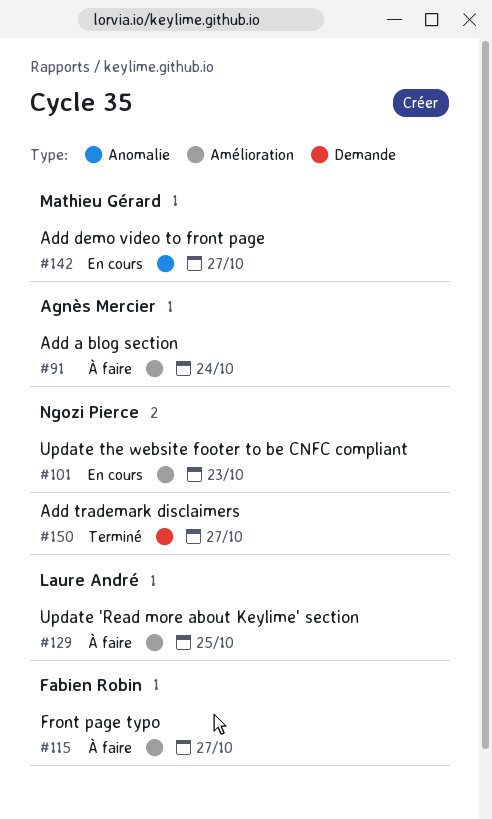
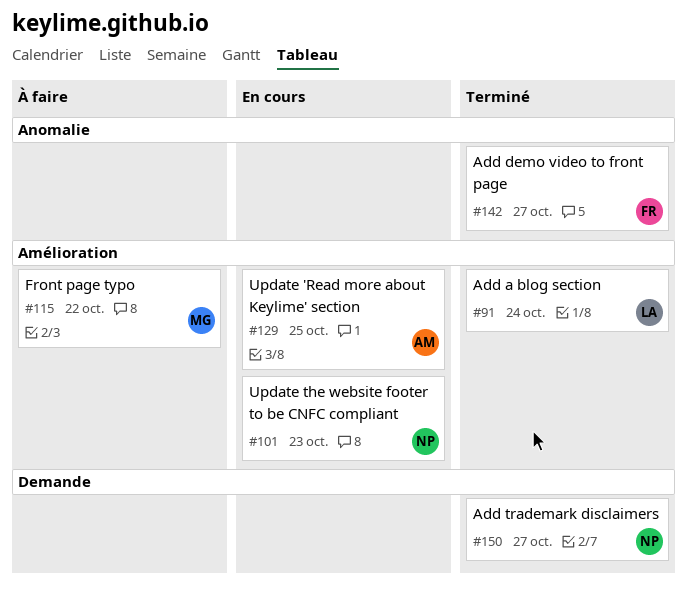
#91, status: À faire -> Terminé
#91, owner: Agnès Mercier -> Laure André
#115, owner: Fabien Robin -> Mathieu Gérard
#115, due: Oct 27 -> Oct 22
#129, status: À faire -> En cours
#129, owner: Laure André -> Agnès Mercier
#142, status: En cours -> Terminé
#142, owner: Mathieu Gérard -> Fabien Robin

